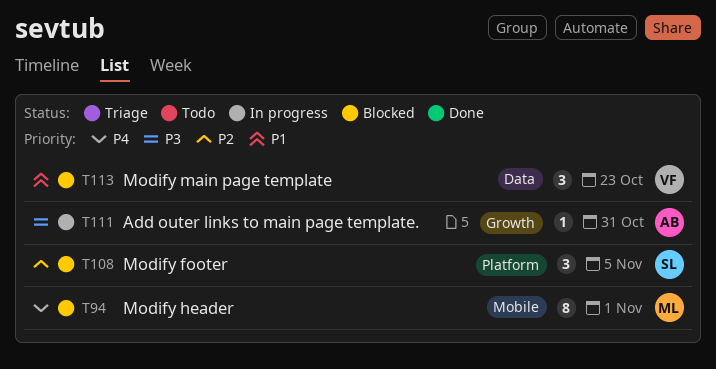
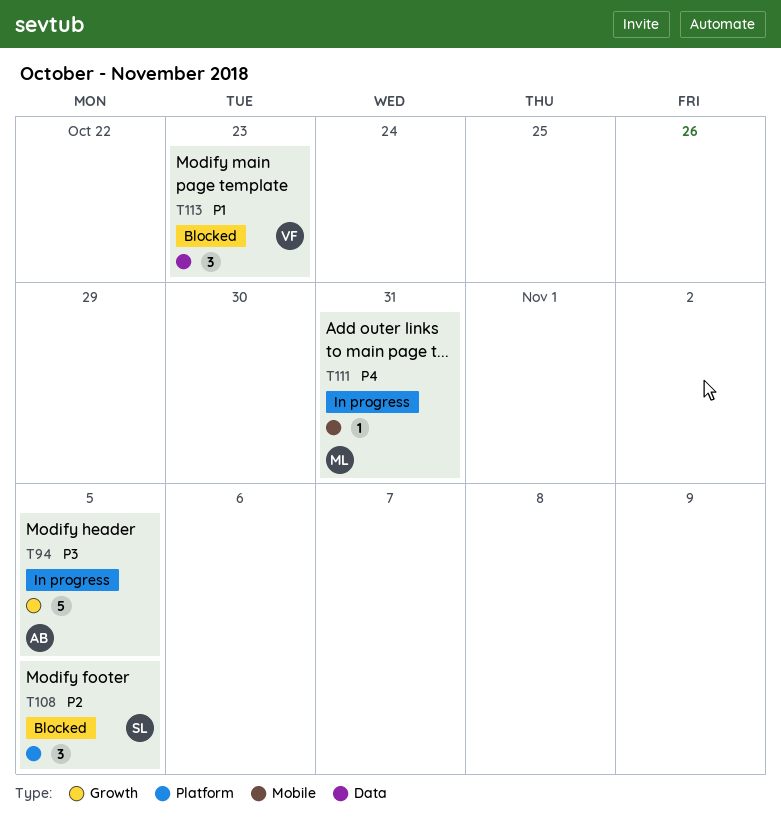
T94, status: Blocked -> In progress
T94, owner: ML -> AB
T94, priority: P4 -> P3
T94, label: Mobile -> Growth
T94, estimate: 8 -> 5
T94, due: Nov 1 -> Nov 5
T111, owner: AB -> ML
T111, priority: P3 -> P4
T111, label: Growth -> Mobile

